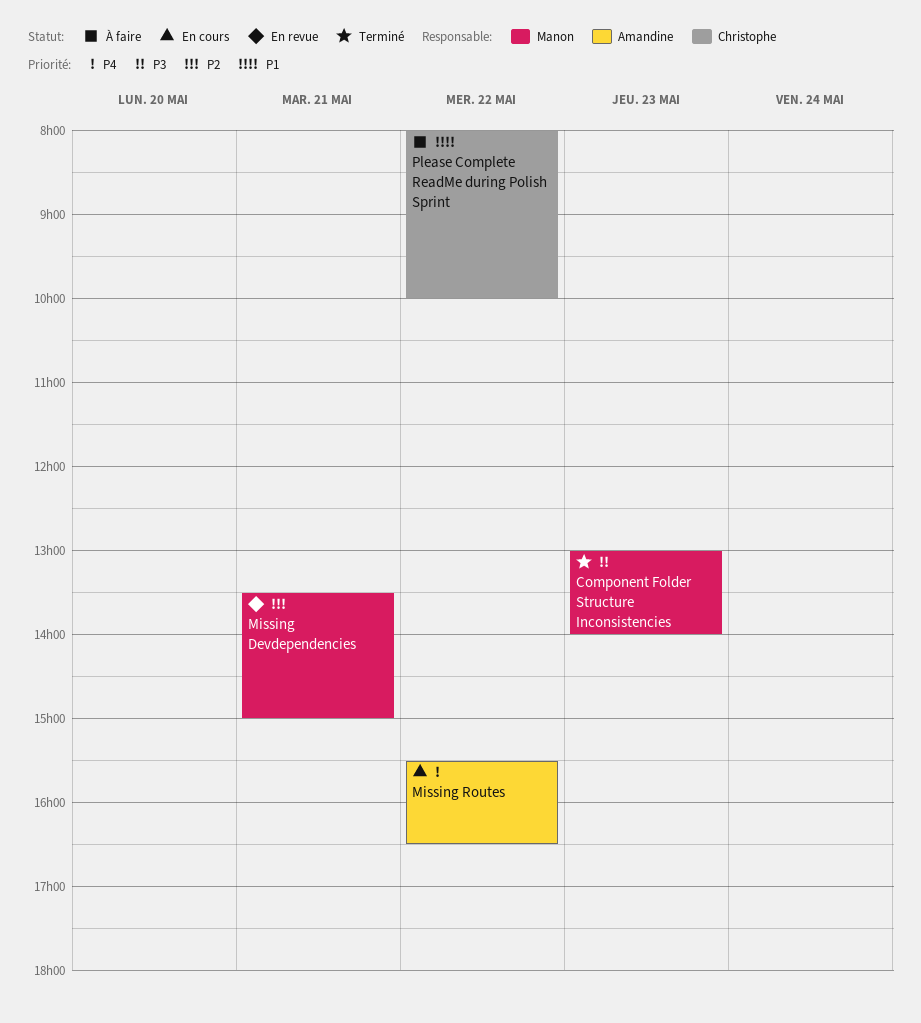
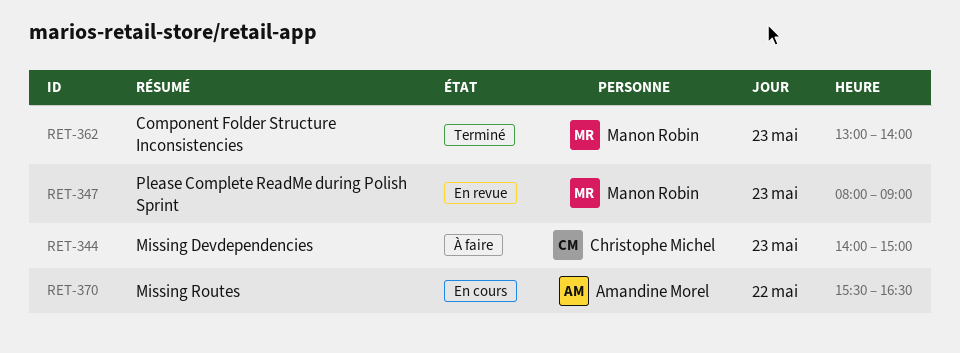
Missing Devdependencies, status: En revue -> À faire
Missing Devdependencies, owner: Manon Robin -> Christophe Michel
Missing Devdependencies, day: May 21 -> May 23
Missing Devdependencies, begins: 13:30 -> 14:00
Please Complete ReadMe during Polish Sprint, status: À faire -> En revue
Please Complete ReadMe during Polish Sprint, owner: Christophe Michel -> Manon Robin
Please Complete ReadMe during Polish Sprint, day: May 22 -> May 23
Please Complete ReadMe during Polish Sprint, ends: 10:00 -> 09:00

